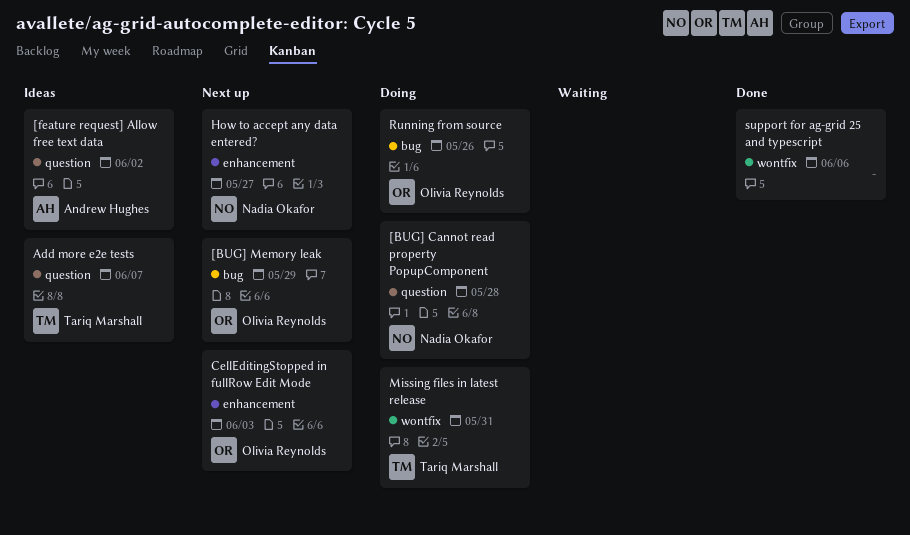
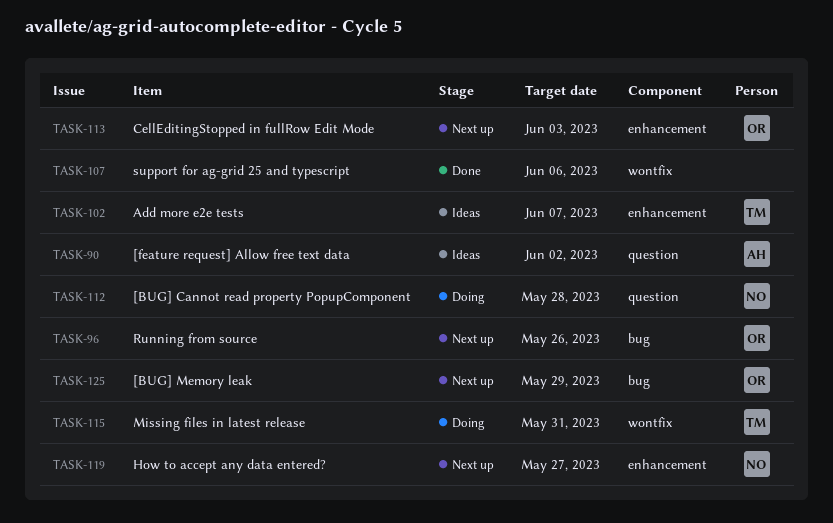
Add more e2e tests, label: question -> enhancement
Running from source, status: Doing -> Next up

